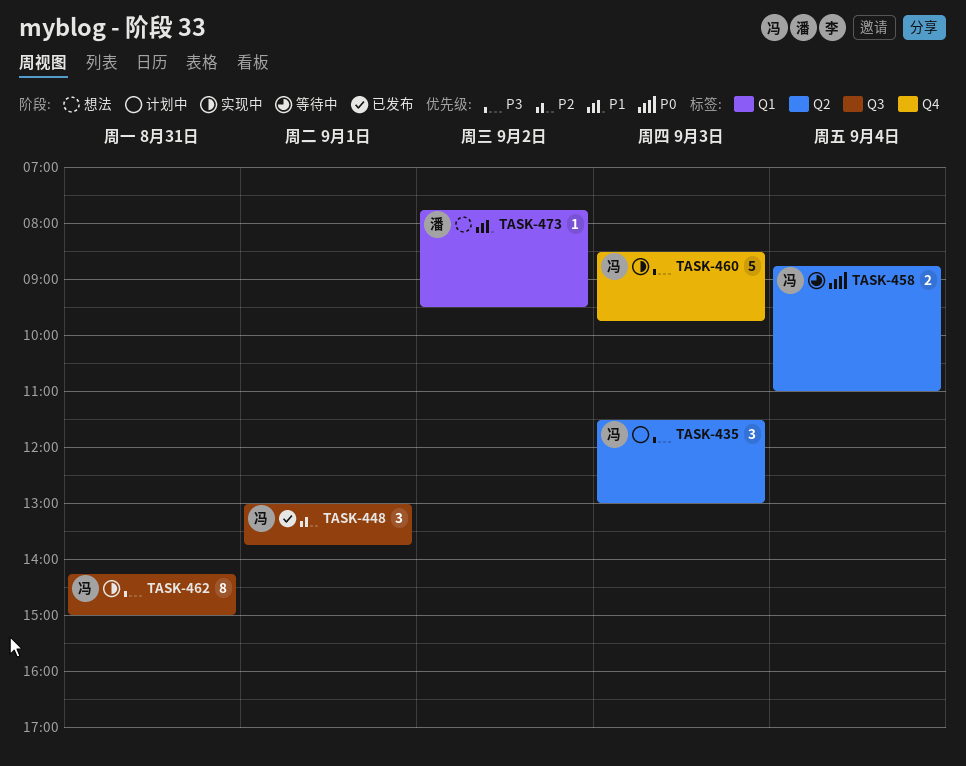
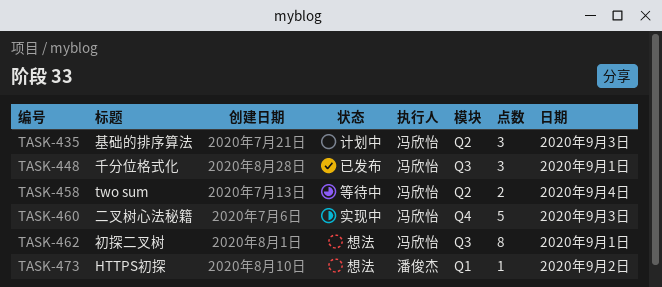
TASK-462, status: 实现中 -> 想法
TASK-462, day: Aug 31 -> Sep 1

